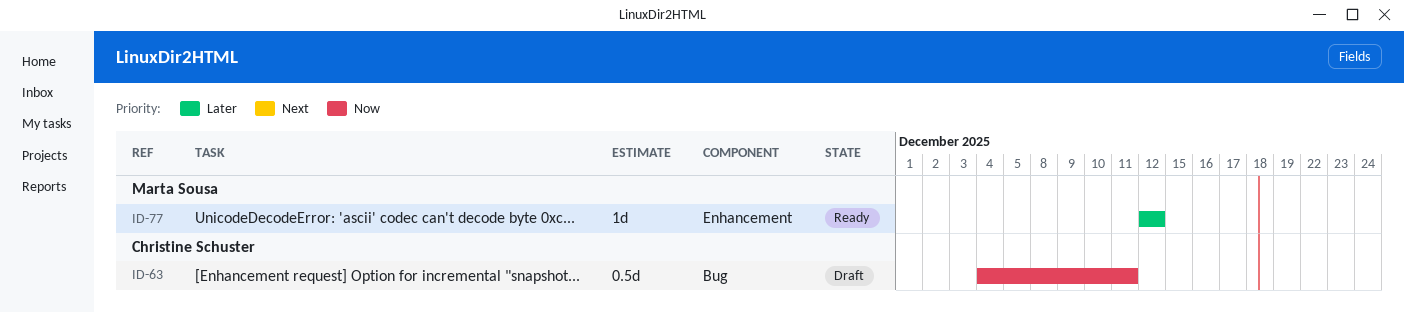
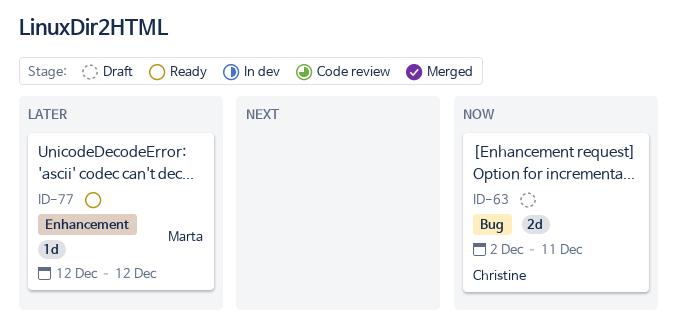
ID-63, estimate: 0.5d -> 2d
ID-63, start: Dec 4 -> Dec 2

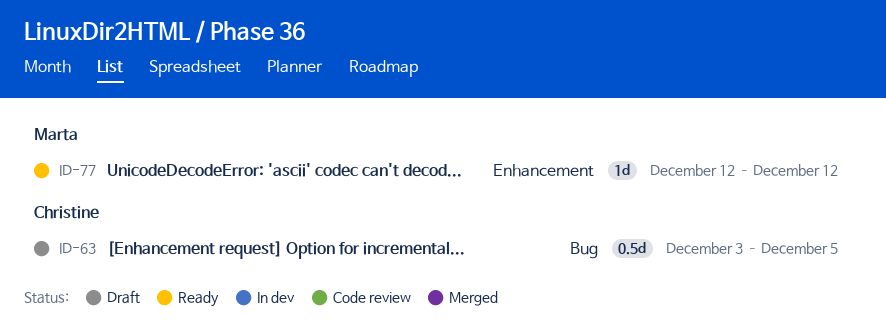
ID-63, estimate: 2d -> 0.5d
ID-63, start: Dec 2 -> Dec 3
ID-63, due: Dec 11 -> Dec 5

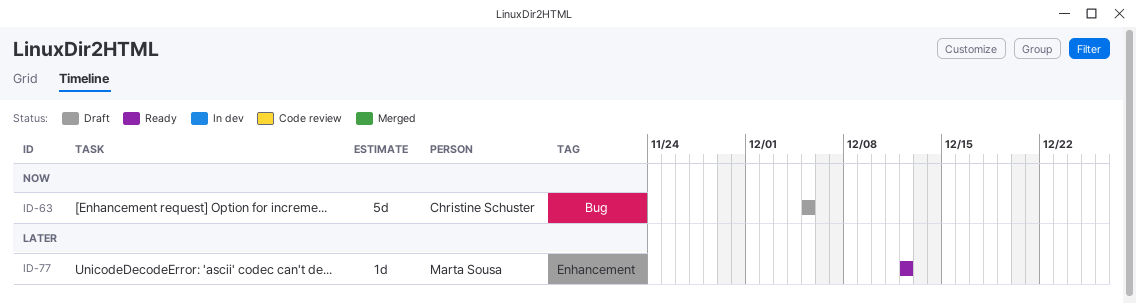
ID-63, estimate: 0.5d -> 5d
ID-63, start: Dec 3 -> Dec 5

